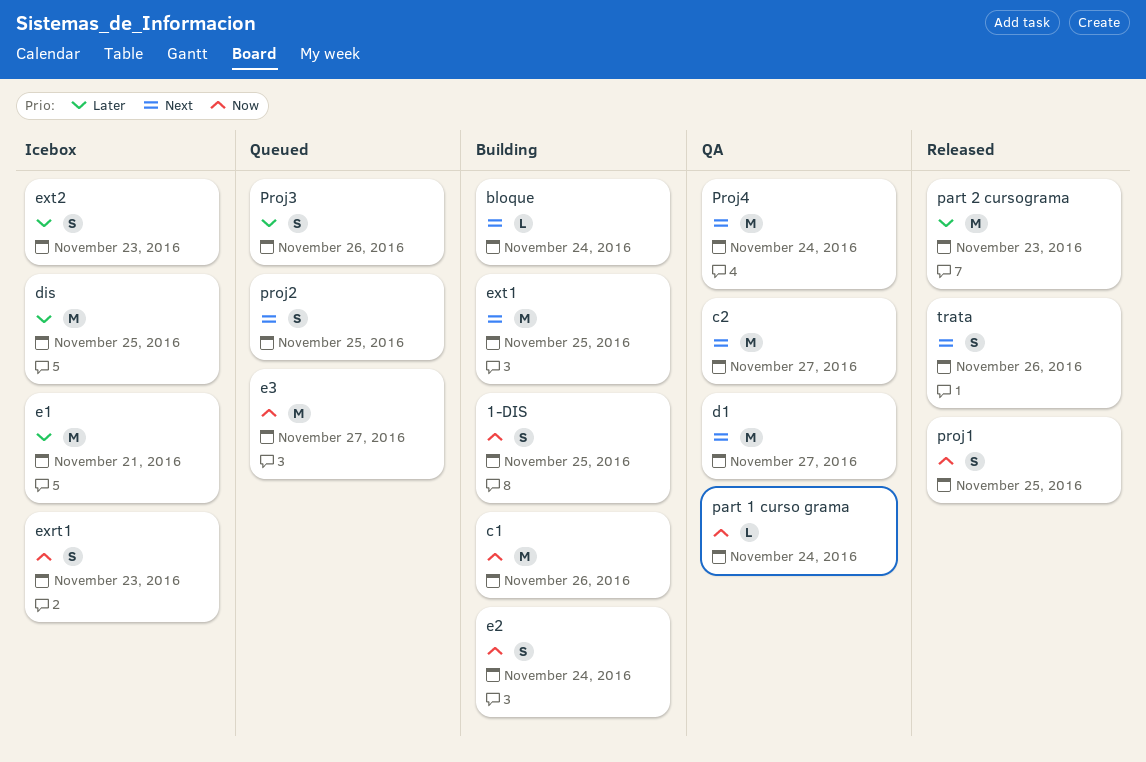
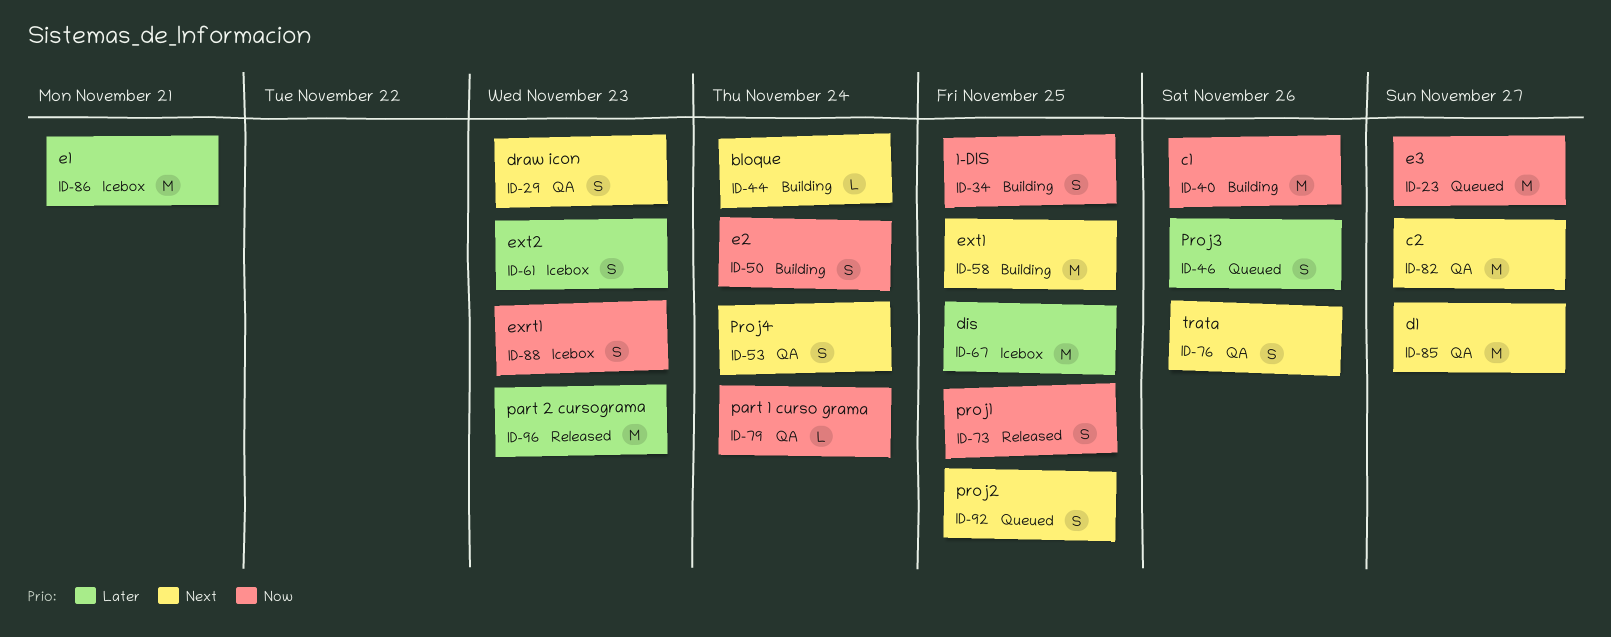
draw icon: none -> present
Proj4, estimate: M -> S
trata, status: Released -> QA

